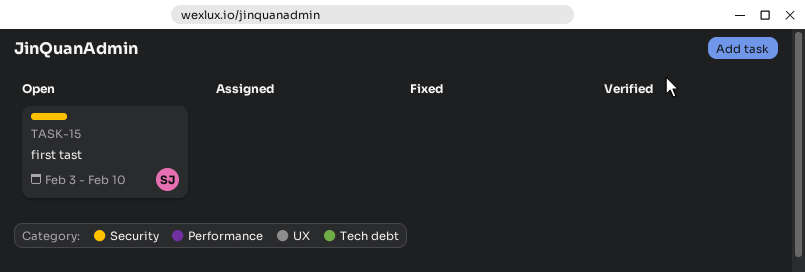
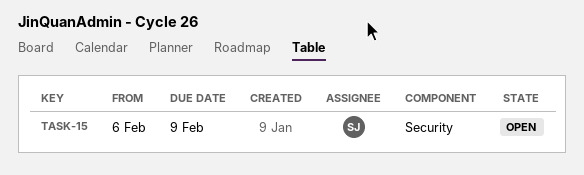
TASK-15, start: Feb 3 -> Feb 6
TASK-15, due: Feb 10 -> Feb 9

